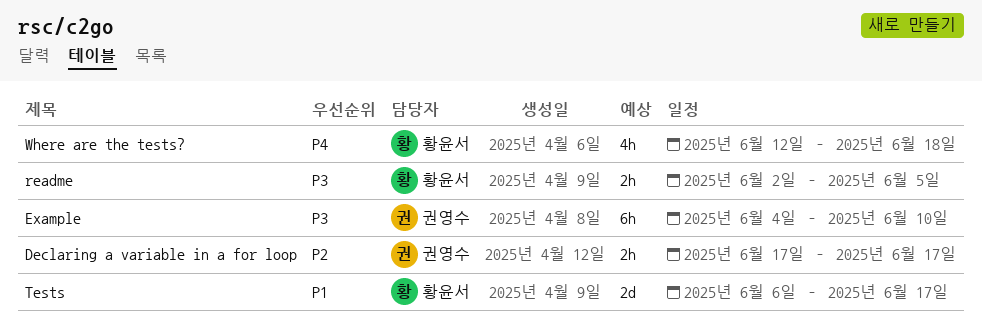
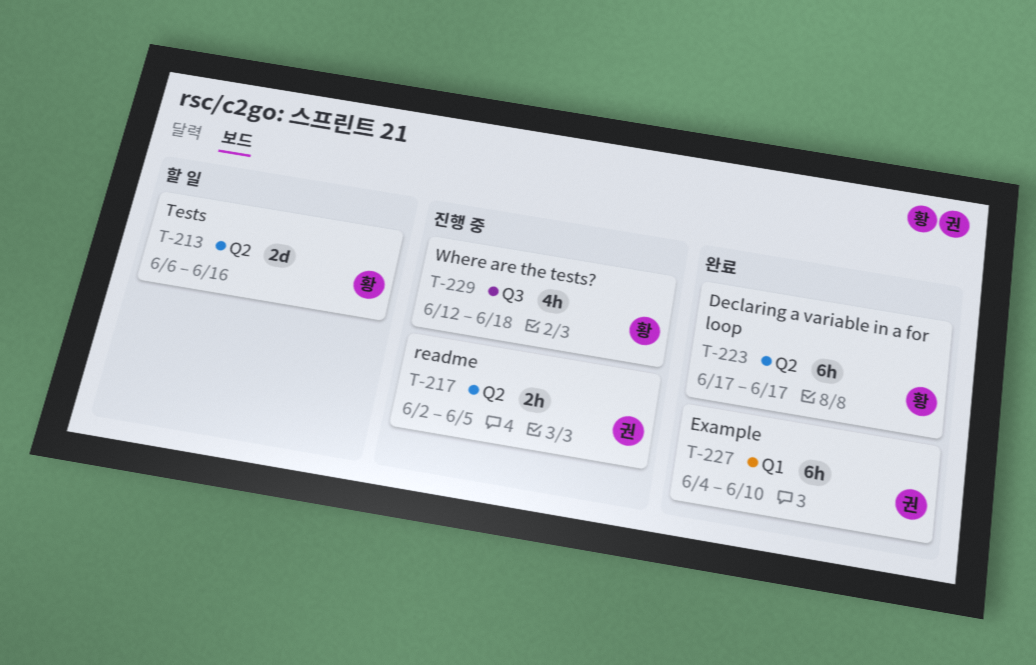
Declaring a variable in a for loop, owner: 권영수 -> 황윤서
Declaring a variable in a for loop, estimate: 2h -> 6h
readme, owner: 황윤서 -> 권영수
Tests, due: Jun 17 -> Jun 16

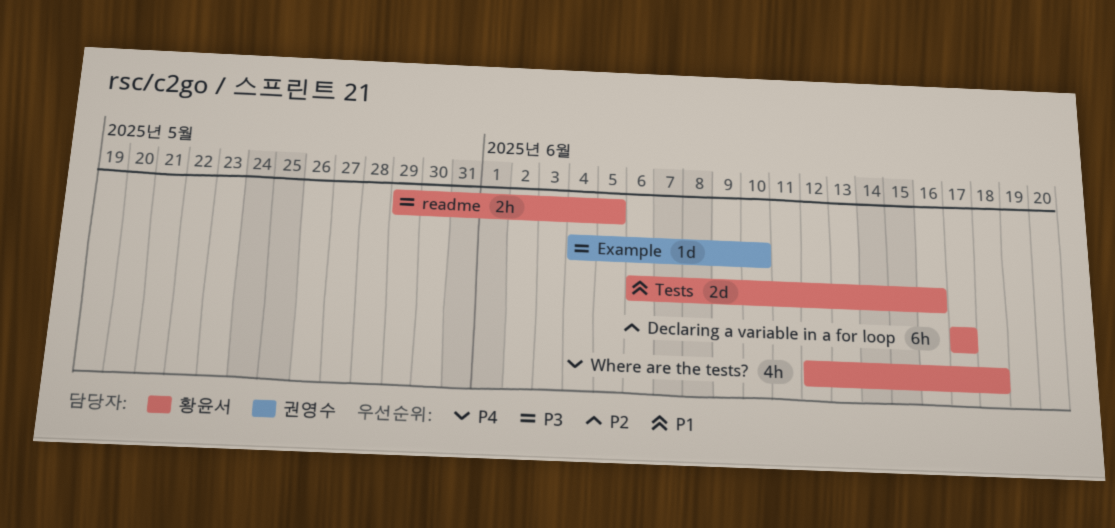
Example, estimate: 6h -> 1d
readme, owner: 권영수 -> 황윤서
readme, start: Jun 2 -> May 29

